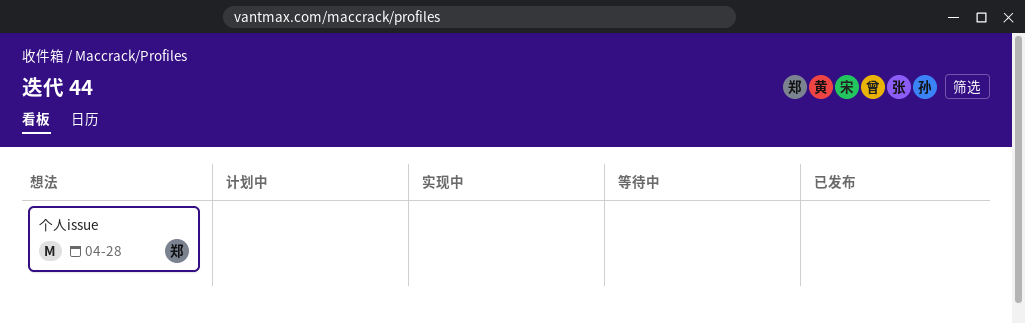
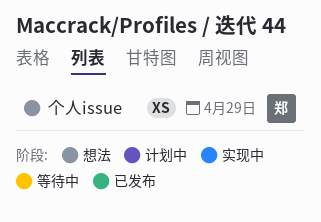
个人issue, estimate: M -> XS
个人issue, due: Apr 28 -> Apr 29

